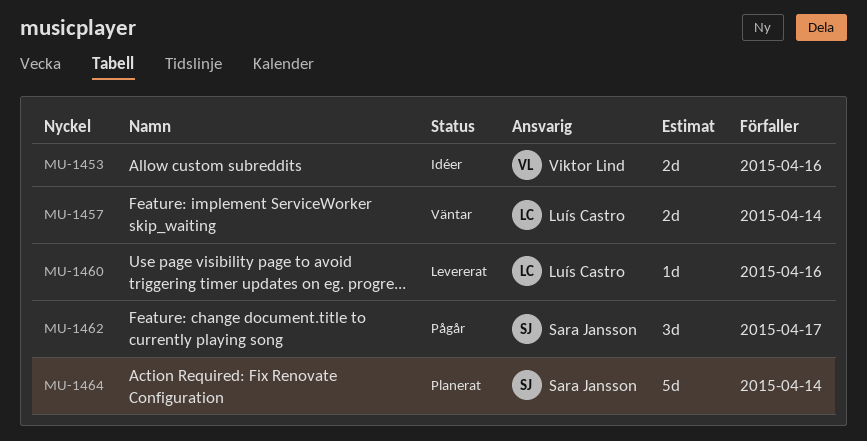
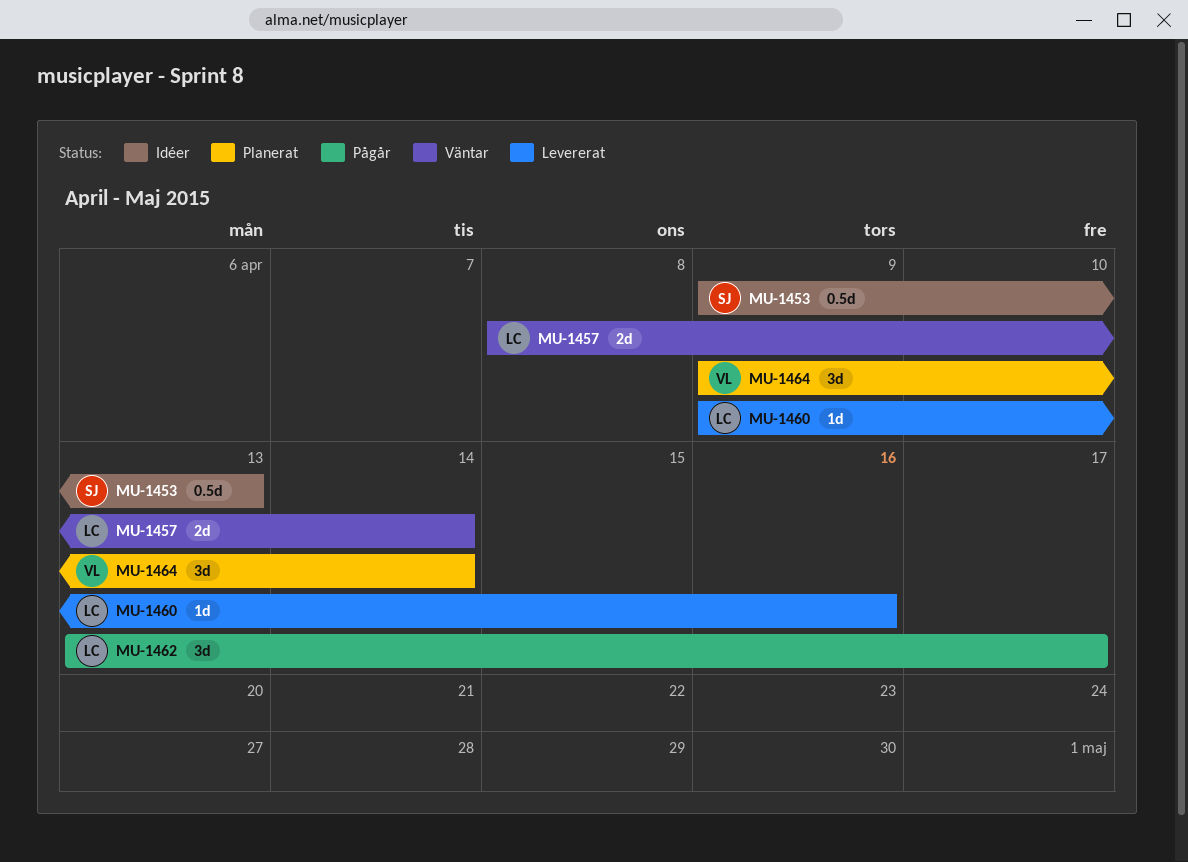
MU-1453, owner: Viktor Lind -> Sara Jansson
MU-1453, estimate: 2d -> 0.5d
MU-1453, due: Apr 16 -> Apr 13
MU-1462, owner: Sara Jansson -> Luís Castro
MU-1464, owner: Sara Jansson -> Viktor Lind
MU-1464, estimate: 5d -> 3d

